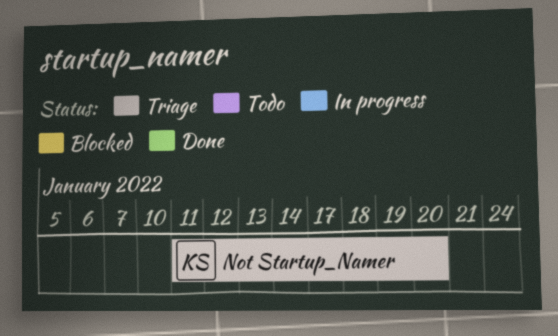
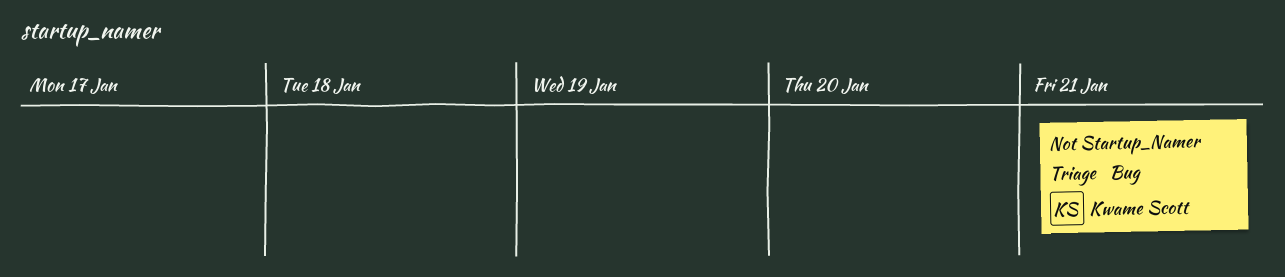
Not Startup_Namer, due: Jan 20 -> Jan 21

